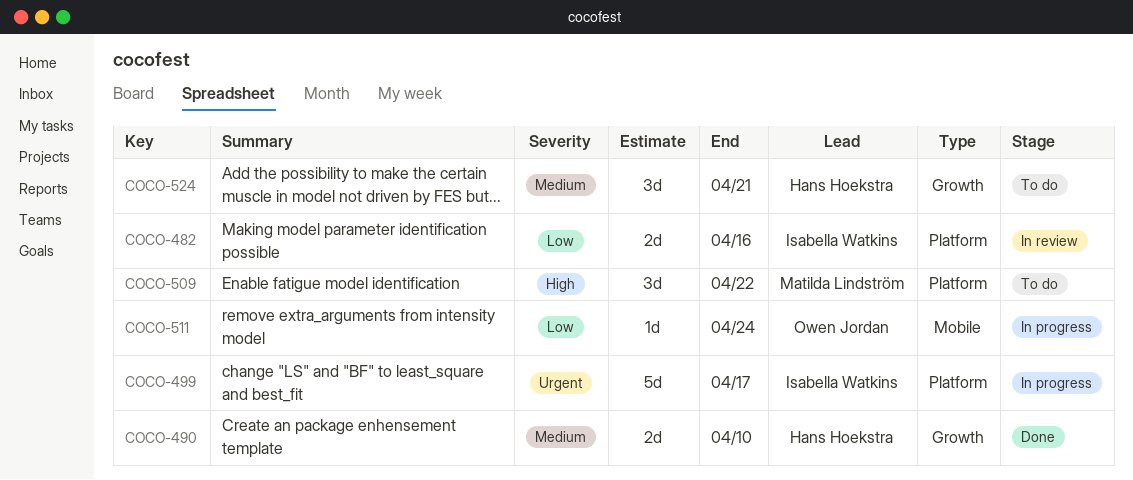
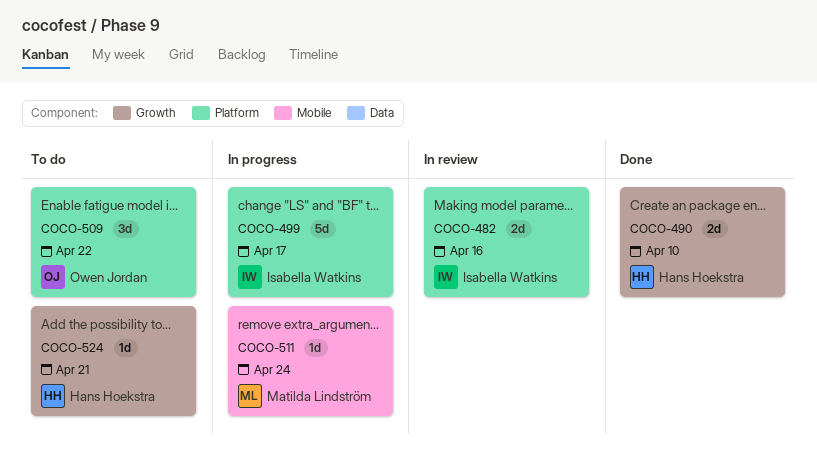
COCO-509, owner: Matilda Lindström -> Owen Jordan
COCO-511, owner: Owen Jordan -> Matilda Lindström
COCO-524, estimate: 3d -> 1d

